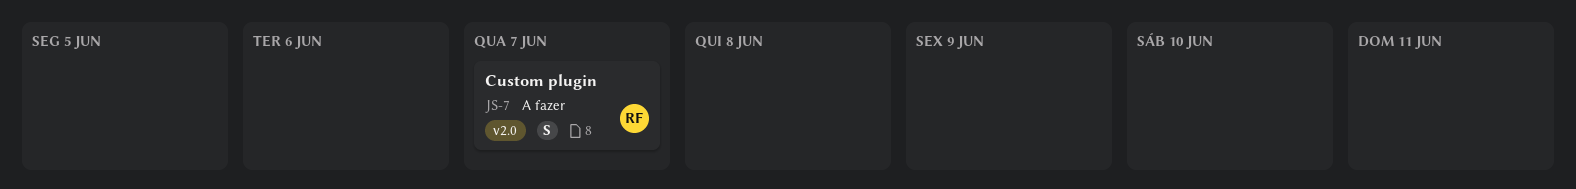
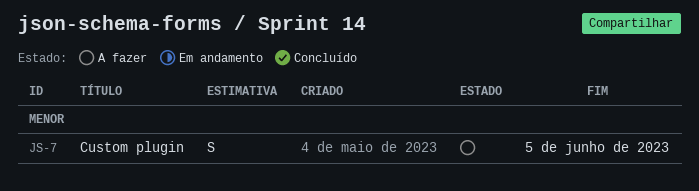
JS-7, due: Jun 7 -> Jun 5

